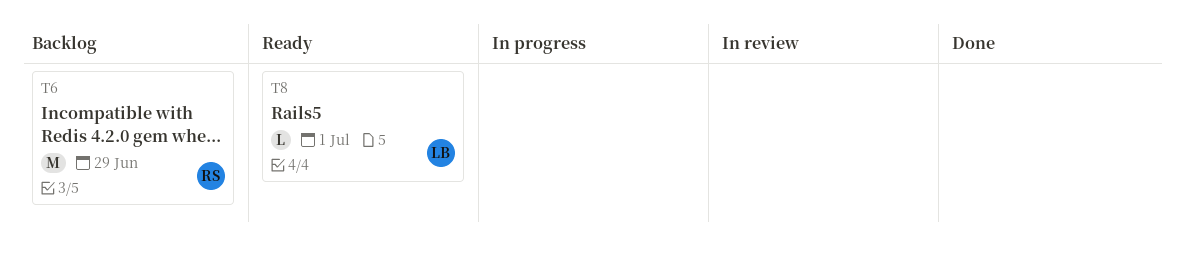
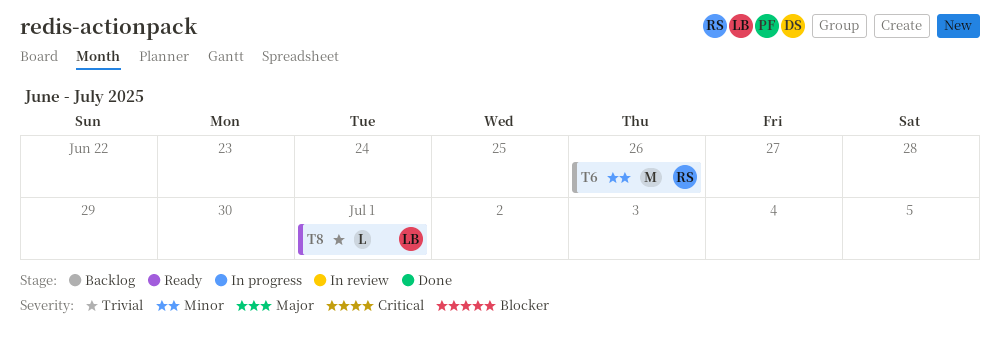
T6, due: Jun 29 -> Jun 26

